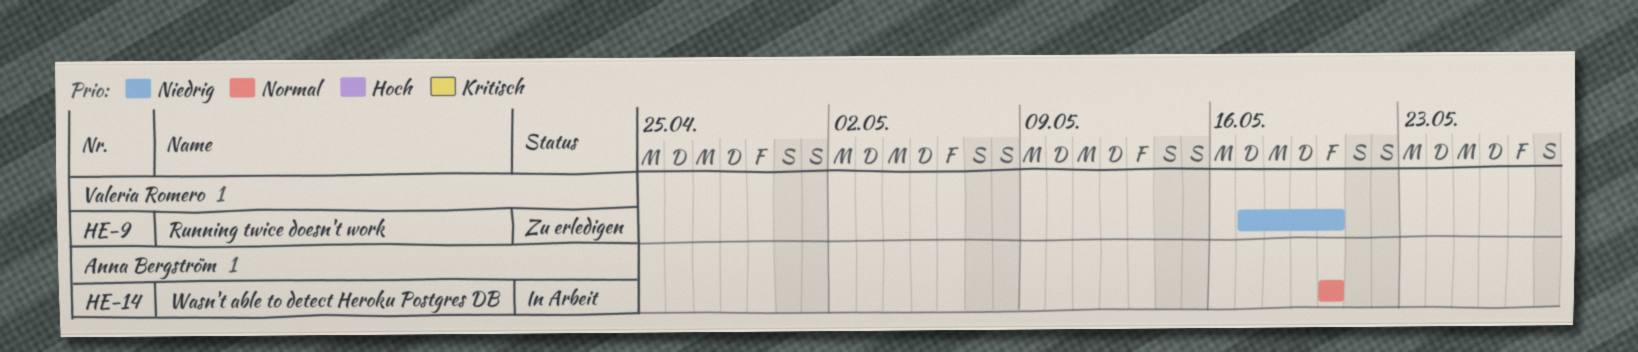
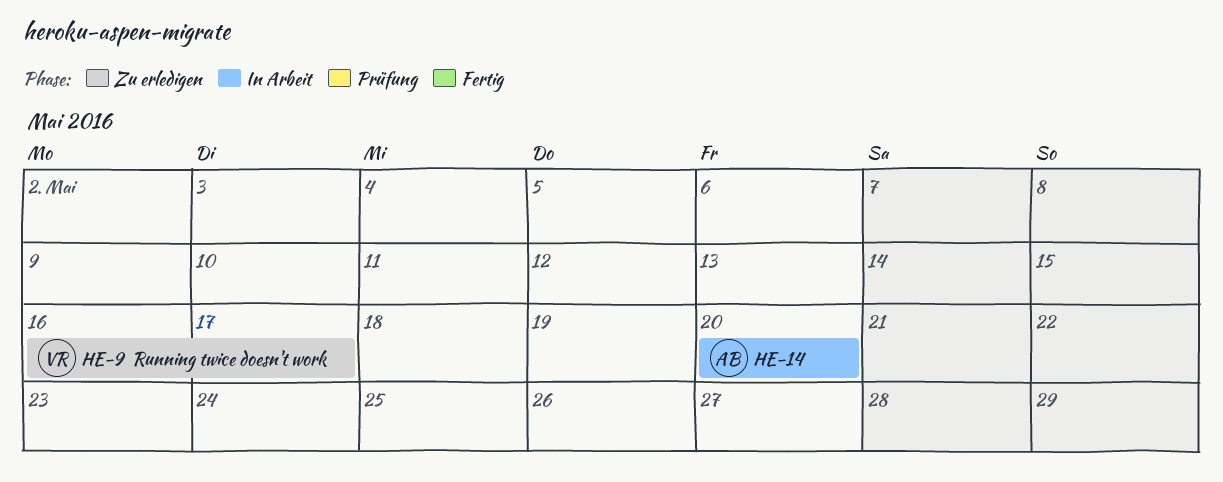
HE-9, start: May 17 -> May 16
HE-9, due: May 20 -> May 17

